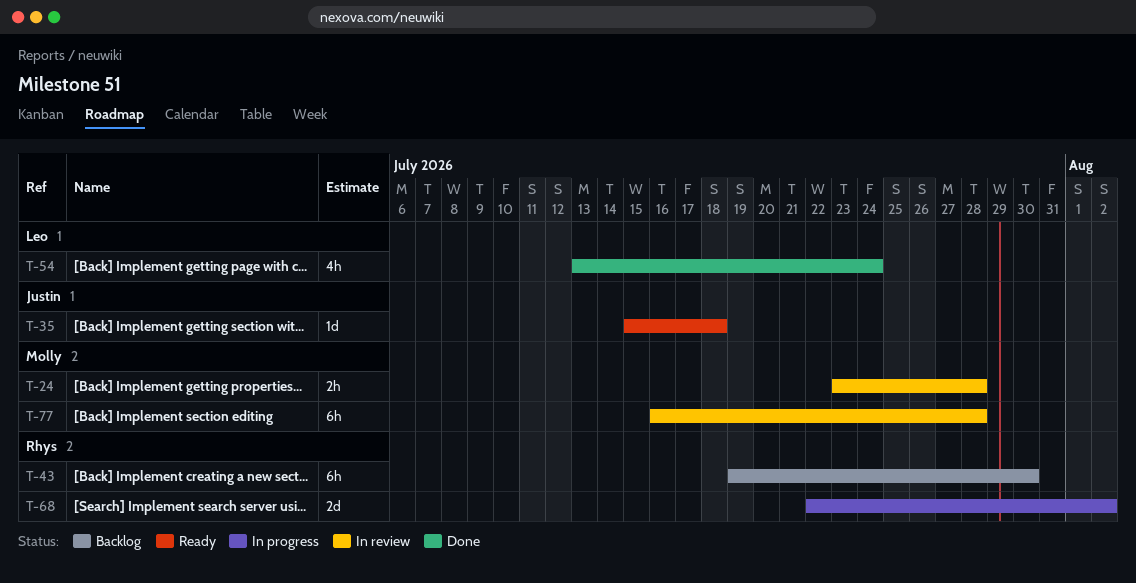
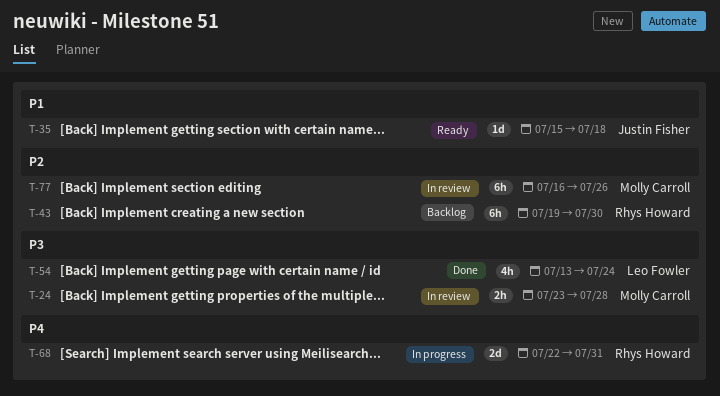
T-68, due: Aug 2 -> Jul 31
T-77, due: Jul 28 -> Jul 26

